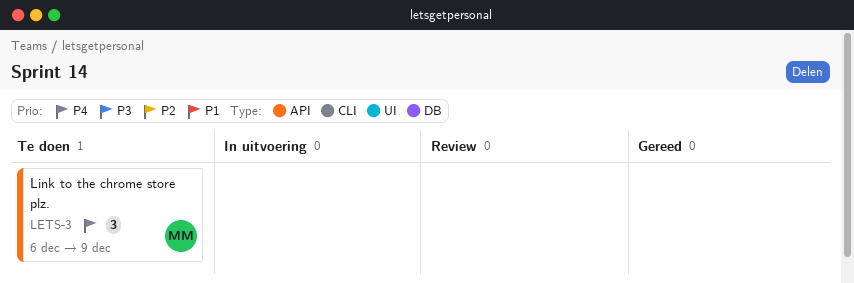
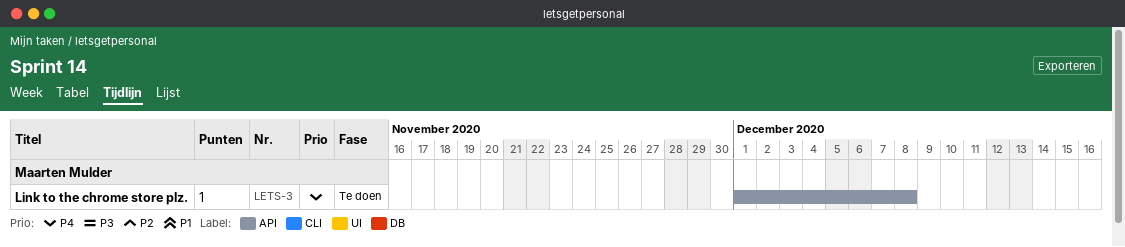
LETS-3, estimate: 3 -> 1
LETS-3, start: Dec 6 -> Dec 1
LETS-3, due: Dec 9 -> Dec 8

